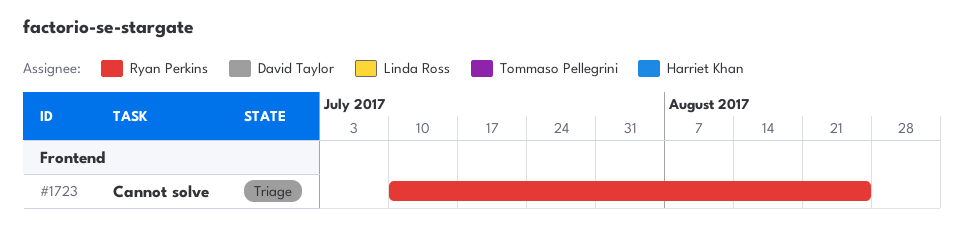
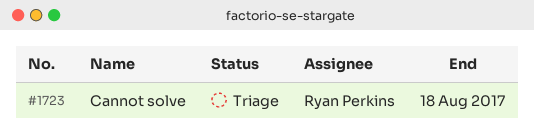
#1723, due: Aug 25 -> Aug 18

